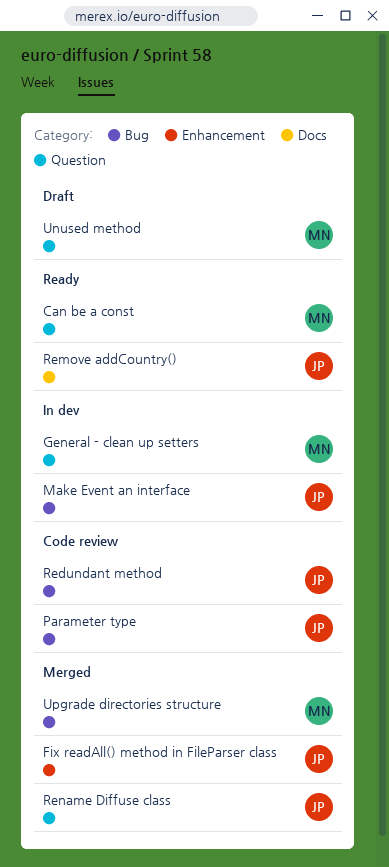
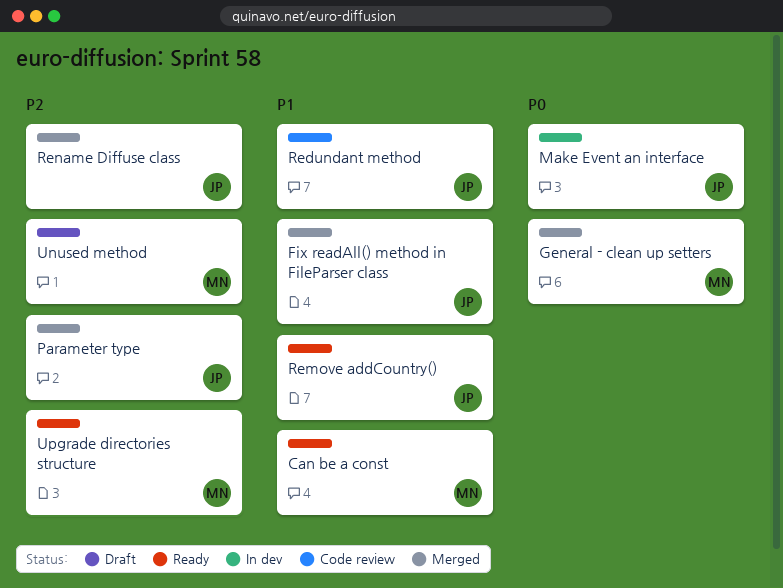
General - clean up setters, status: In dev -> Merged
Parameter type, status: Code review -> Merged
Upgrade directories structure, status: Merged -> Ready

